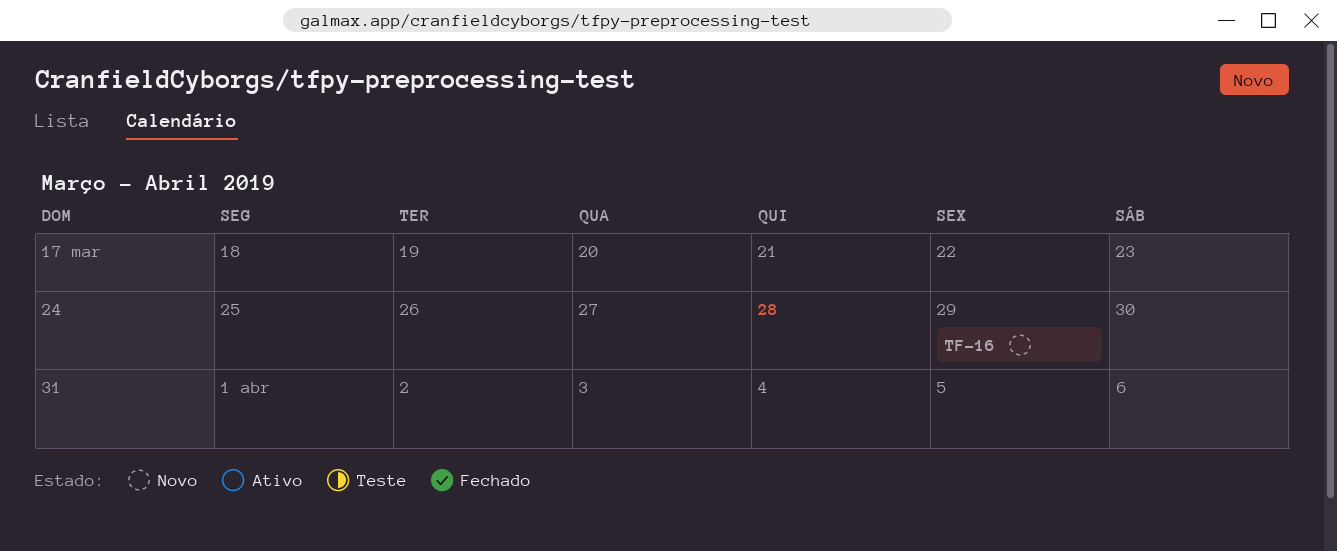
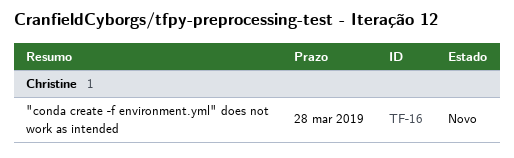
TF-16, due: Mar 29 -> Mar 28

